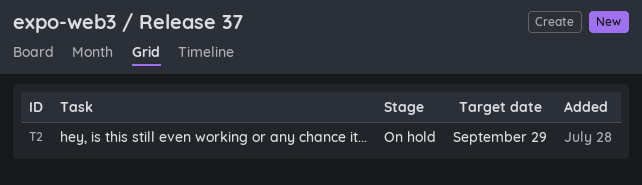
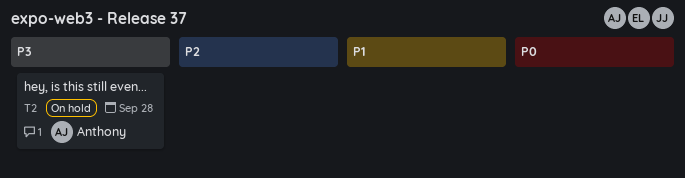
T2, due: Sep 29 -> Sep 28

